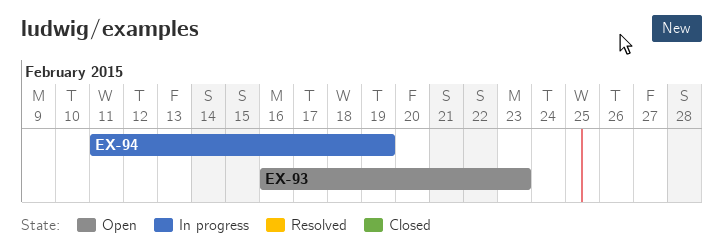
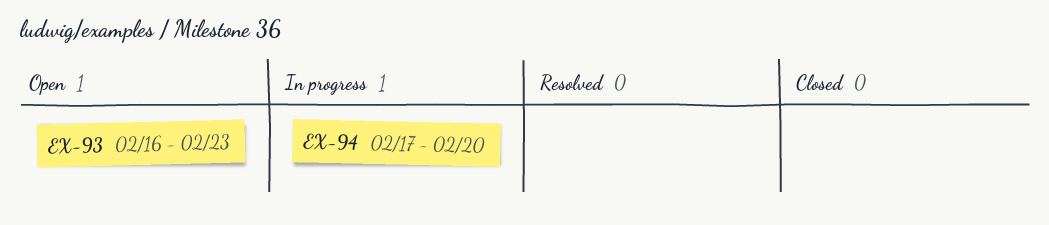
EX-94, start: Feb 11 -> Feb 17
EX-94, due: Feb 19 -> Feb 20

